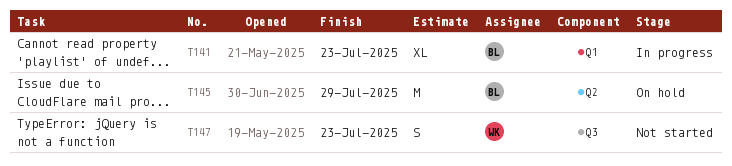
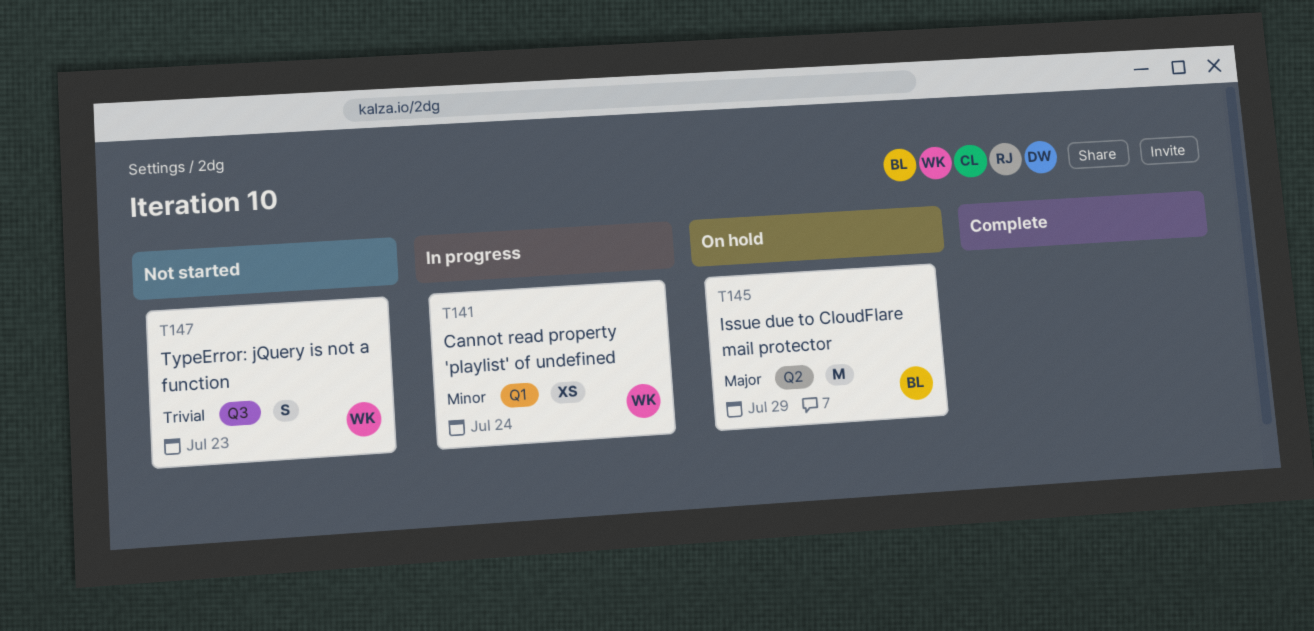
T141, owner: BL -> WK
T141, estimate: XL -> XS
T141, due: Jul 23 -> Jul 24

